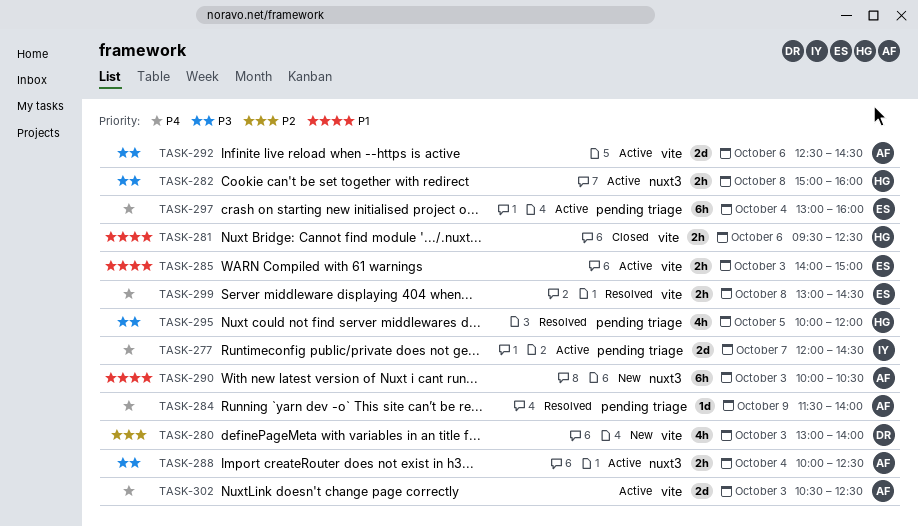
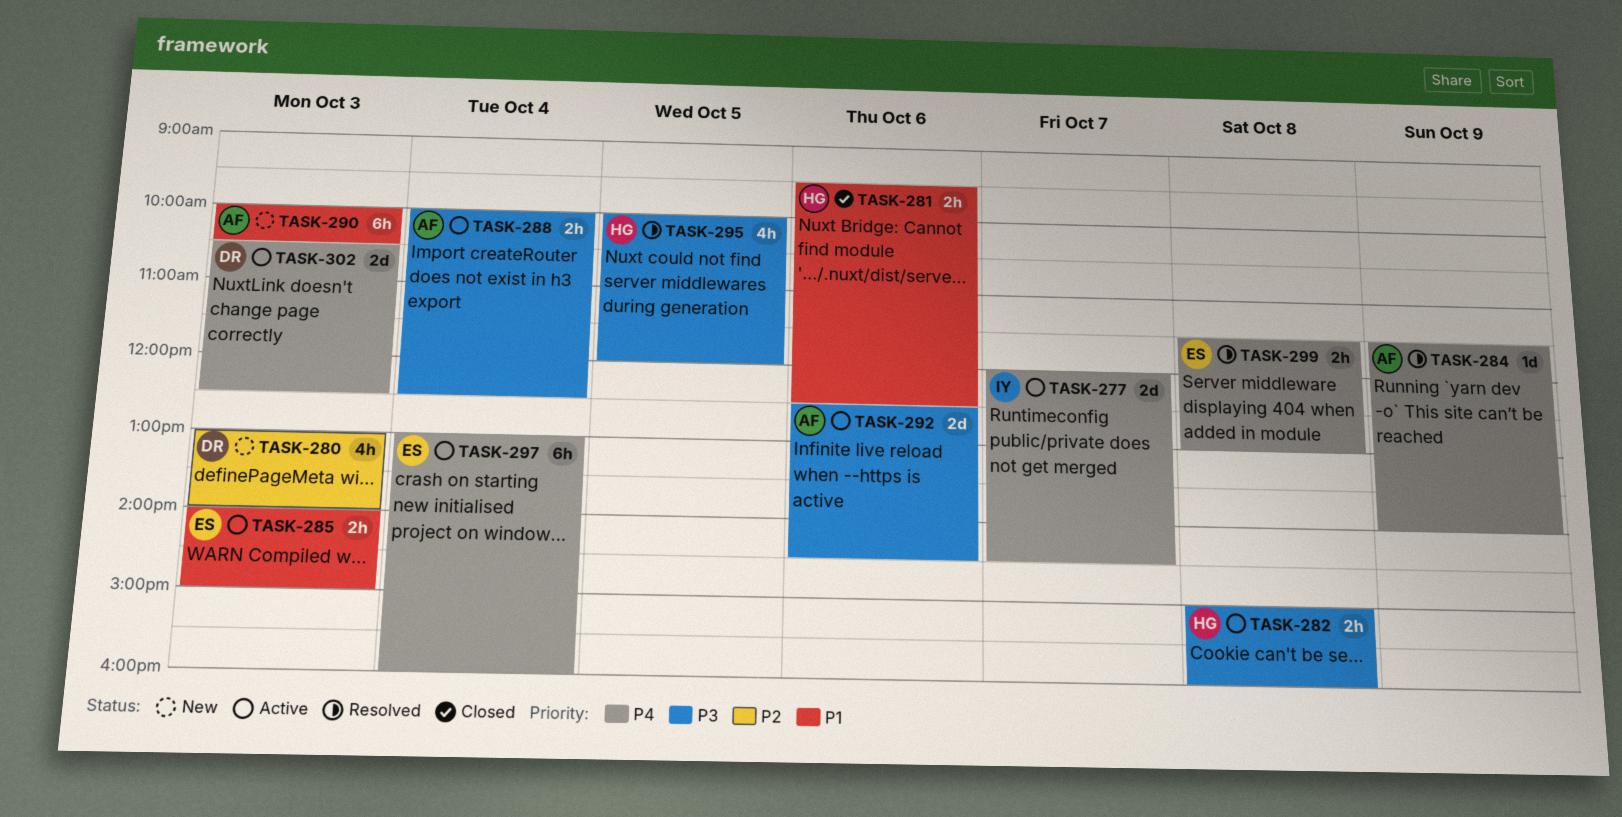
TASK-299, begins: 13:00 -> 11:30
TASK-299, ends: 14:30 -> 13:00
TASK-302, owner: AF -> DR

